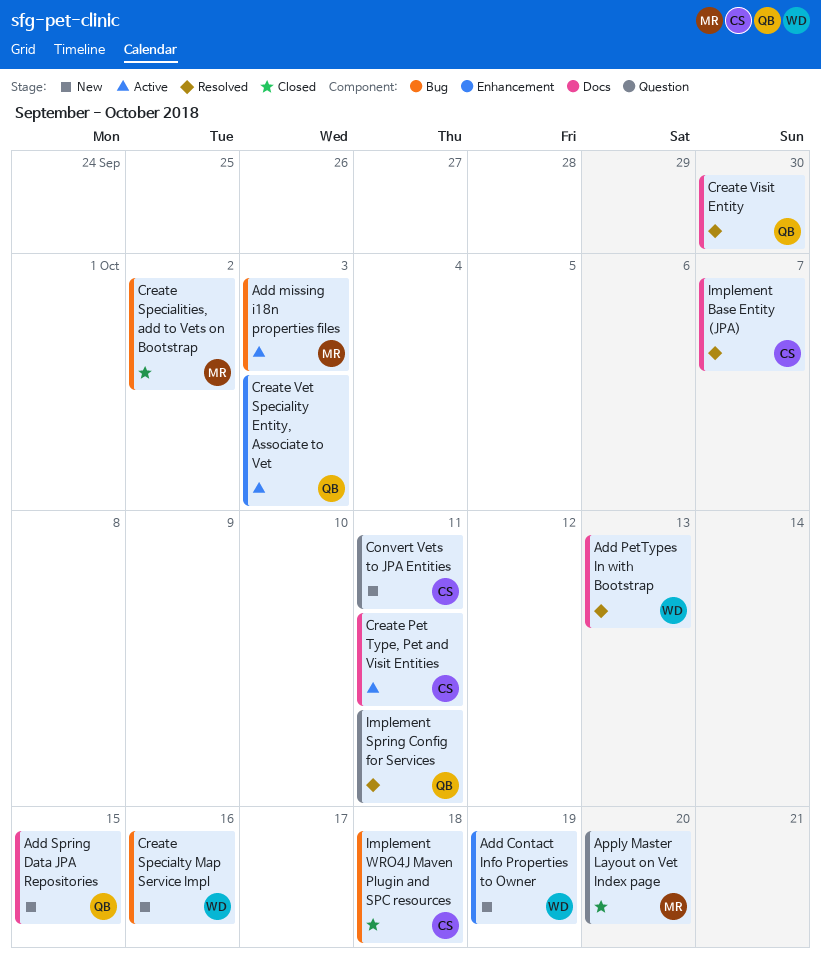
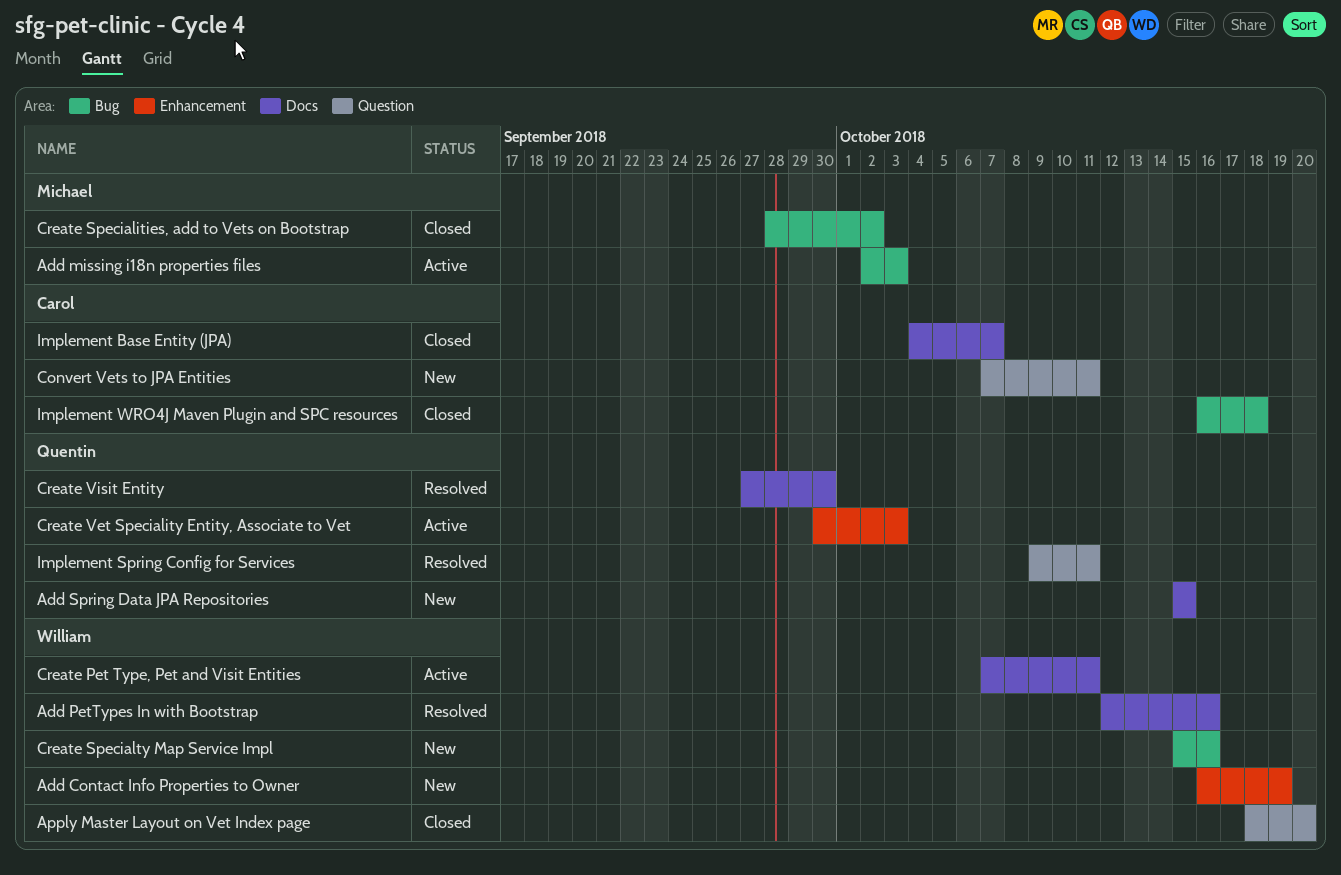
Add PetTypes In with Bootstrap, due: Oct 13 -> Oct 16
Apply Master Layout on Vet Index page, owner: Michael -> William
Create Pet Type, Pet and Visit Entities, owner: Carol -> William
Implement Base Entity (JPA), status: Resolved -> Closed

